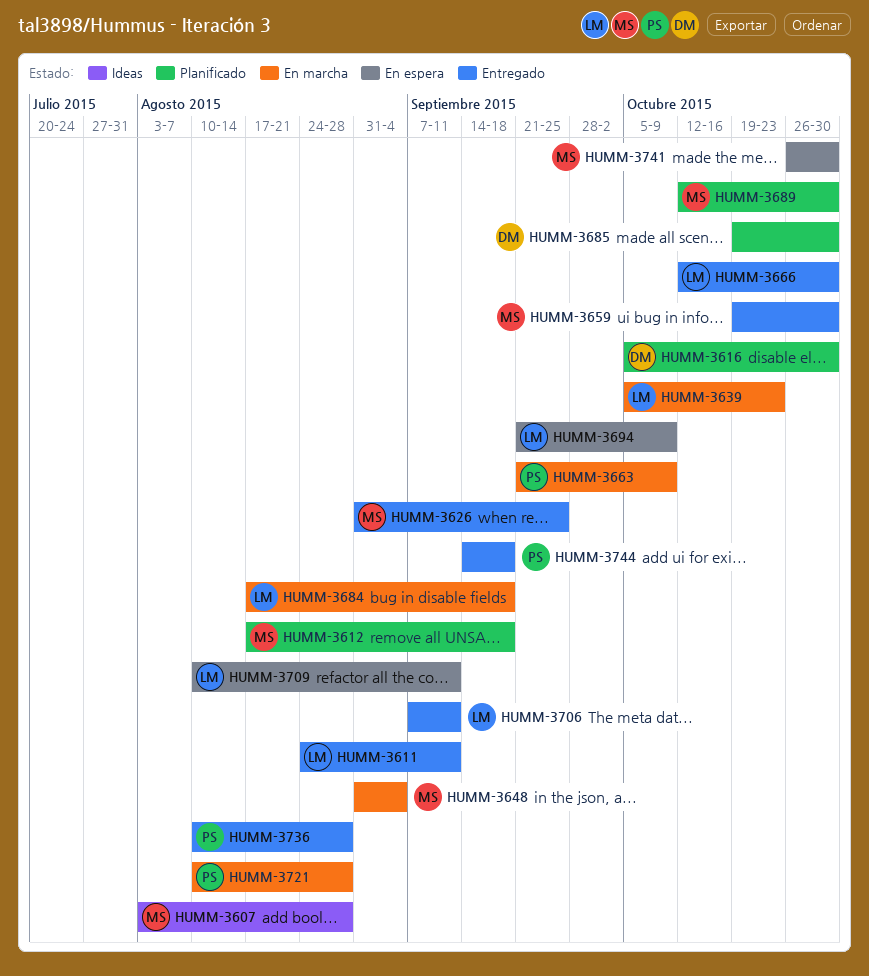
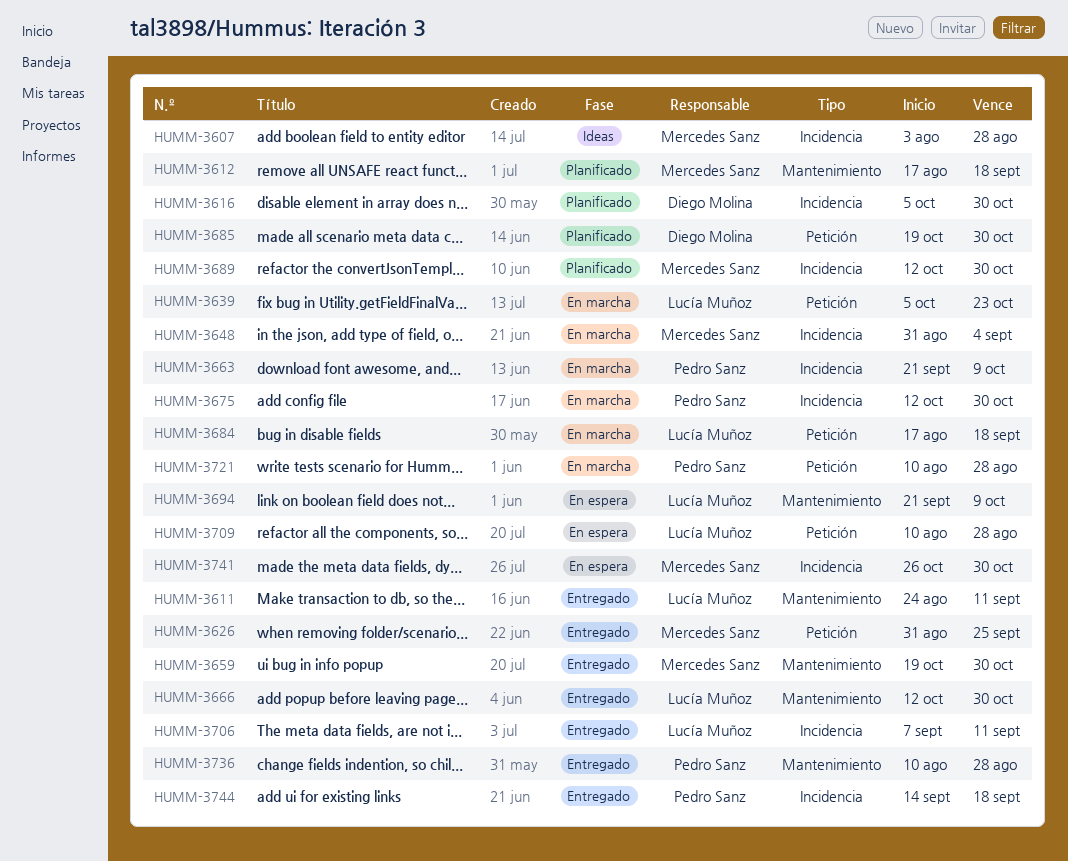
HUMM-3675: none -> present
HUMM-3709, due: Sep 11 -> Aug 28

